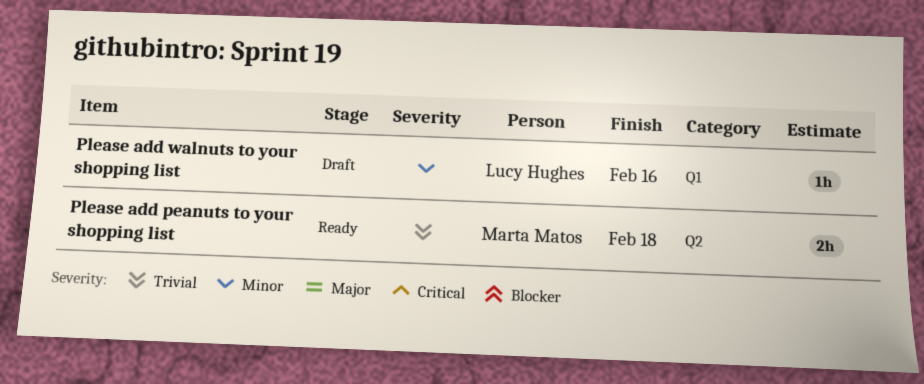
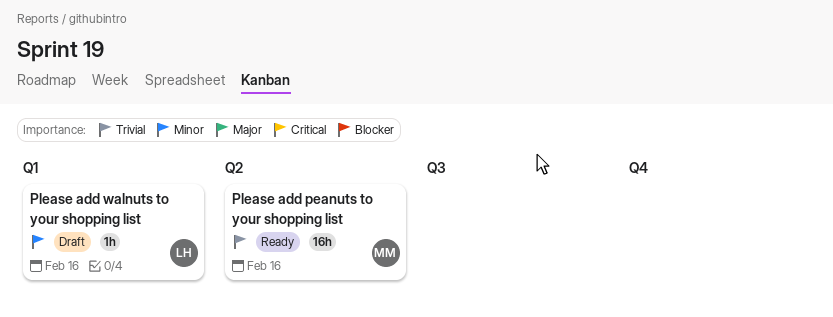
Please add peanuts to your shopping list, estimate: 2h -> 16h
Please add peanuts to your shopping list, due: Feb 18 -> Feb 16

